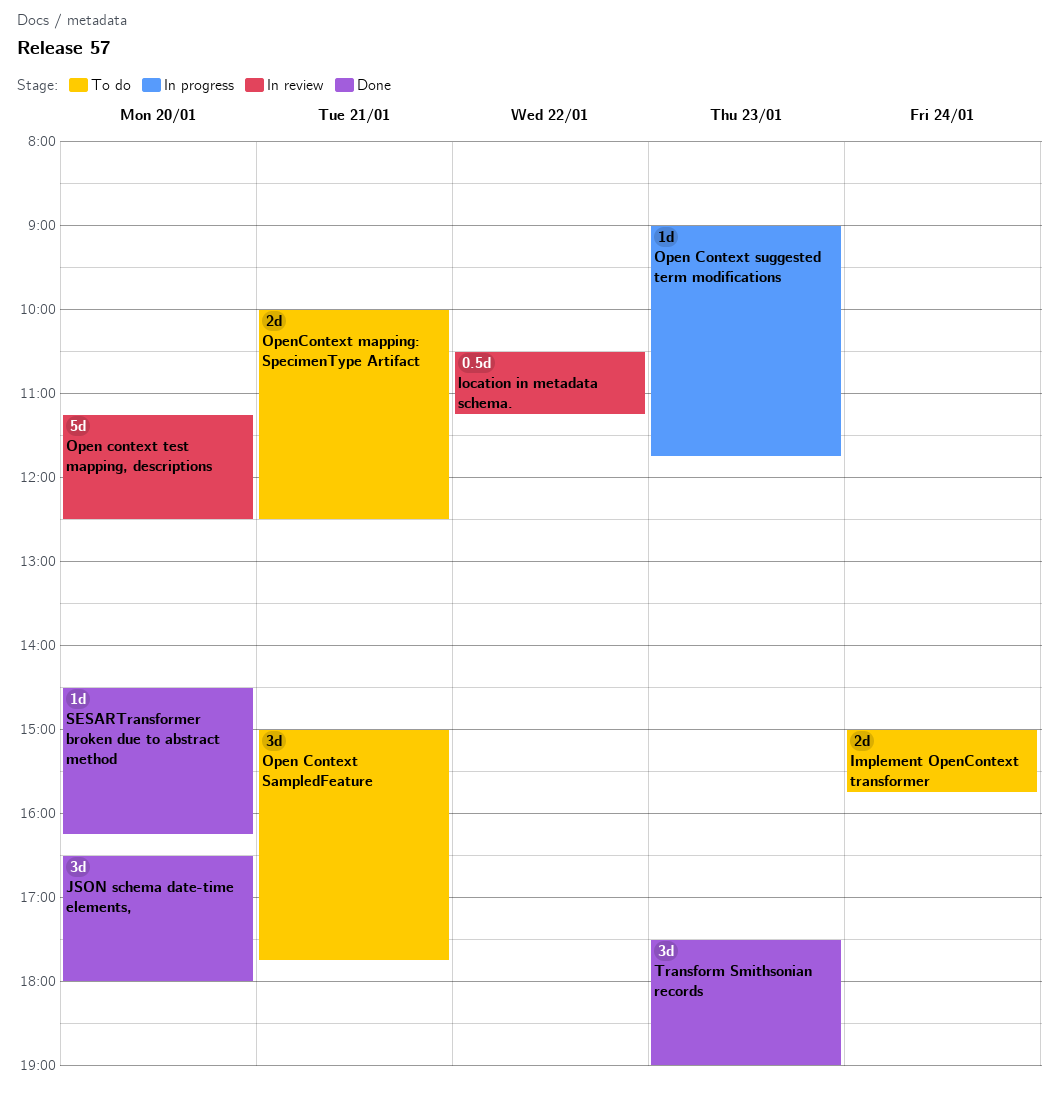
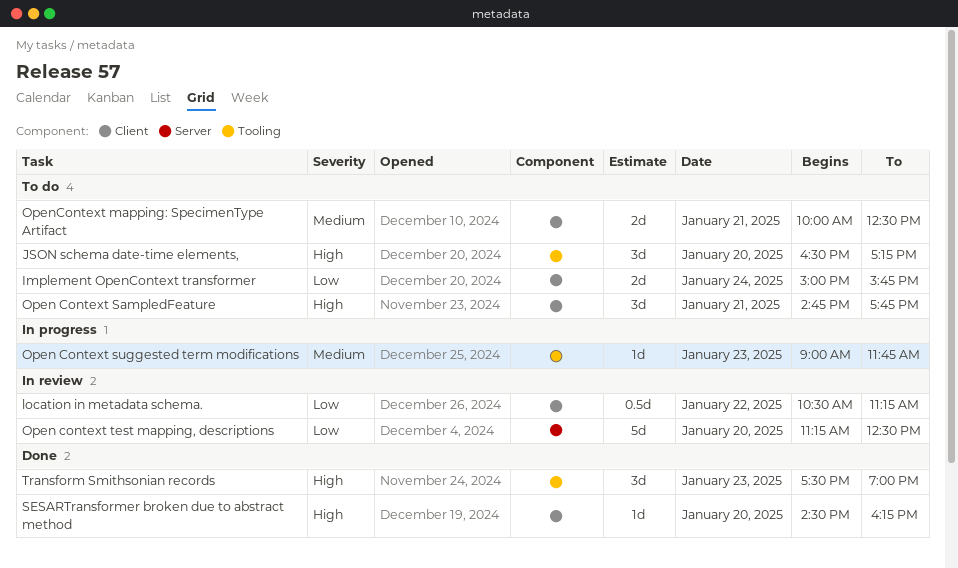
JSON schema date-time elements,, status: Done -> To do
JSON schema date-time elements,, ends: 18:00 -> 17:15
Open Context SampledFeature, begins: 15:00 -> 14:45

